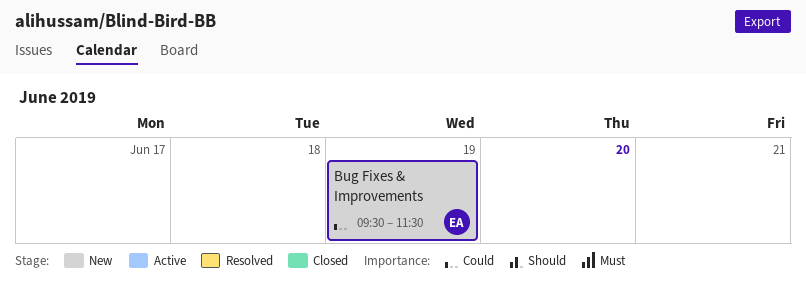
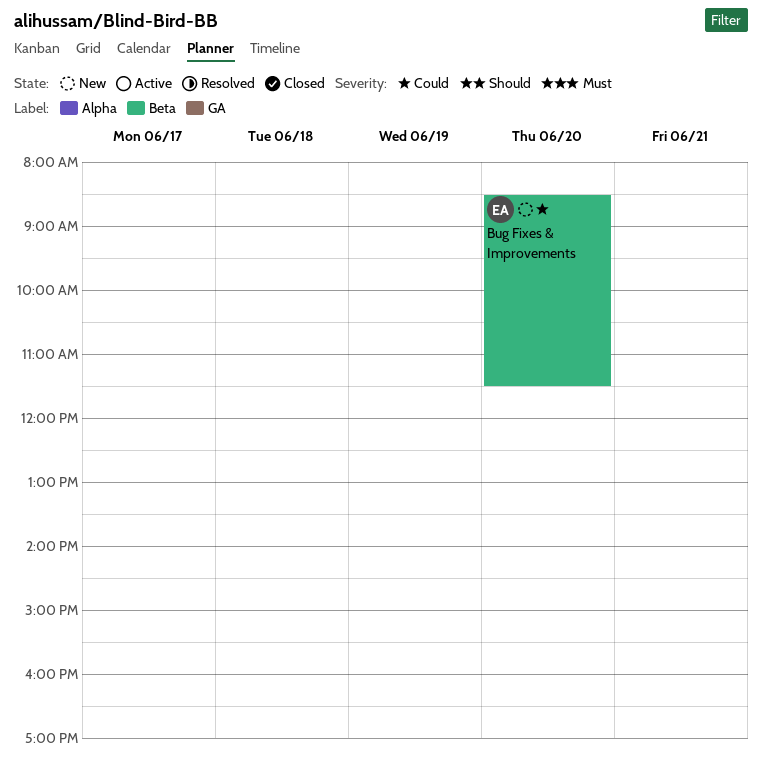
Bug Fixes & Improvements, day: Jun 19 -> Jun 20
Bug Fixes & Improvements, begins: 09:30 -> 08:30

